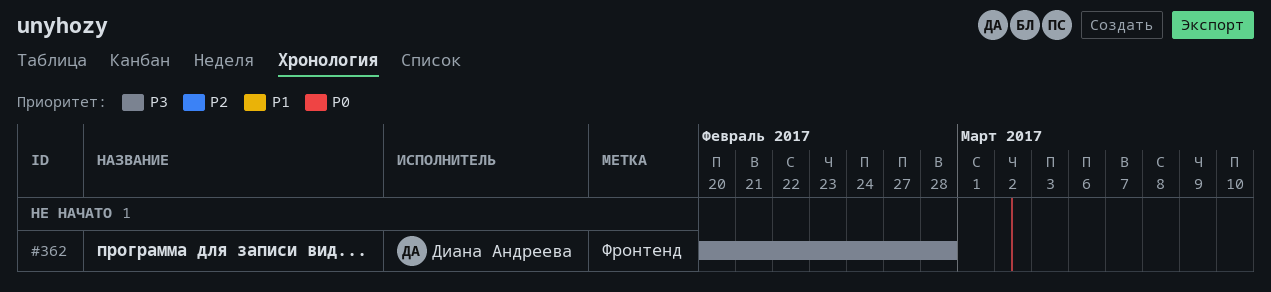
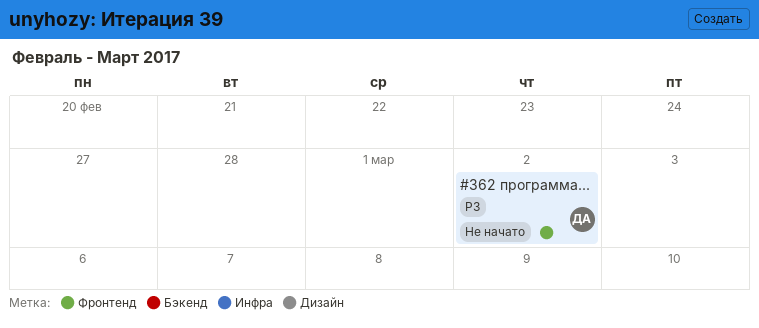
#362, due: Feb 28 -> Mar 2

